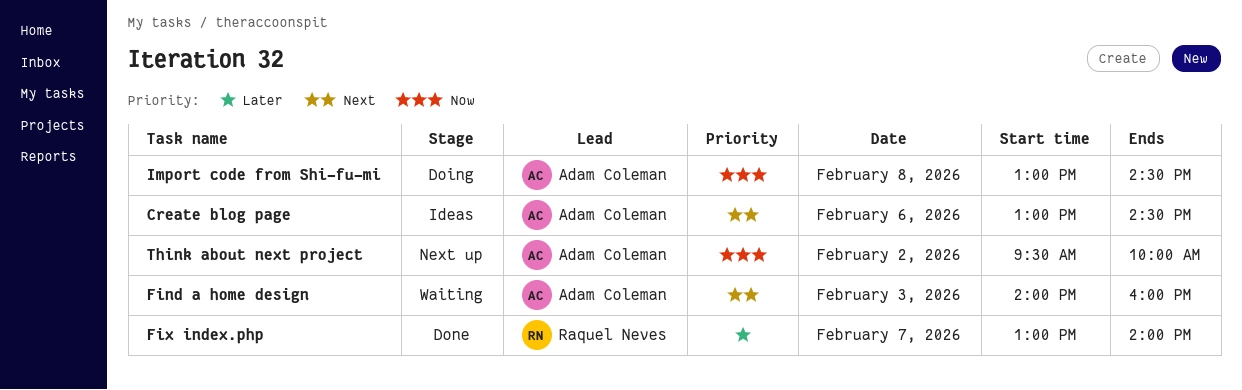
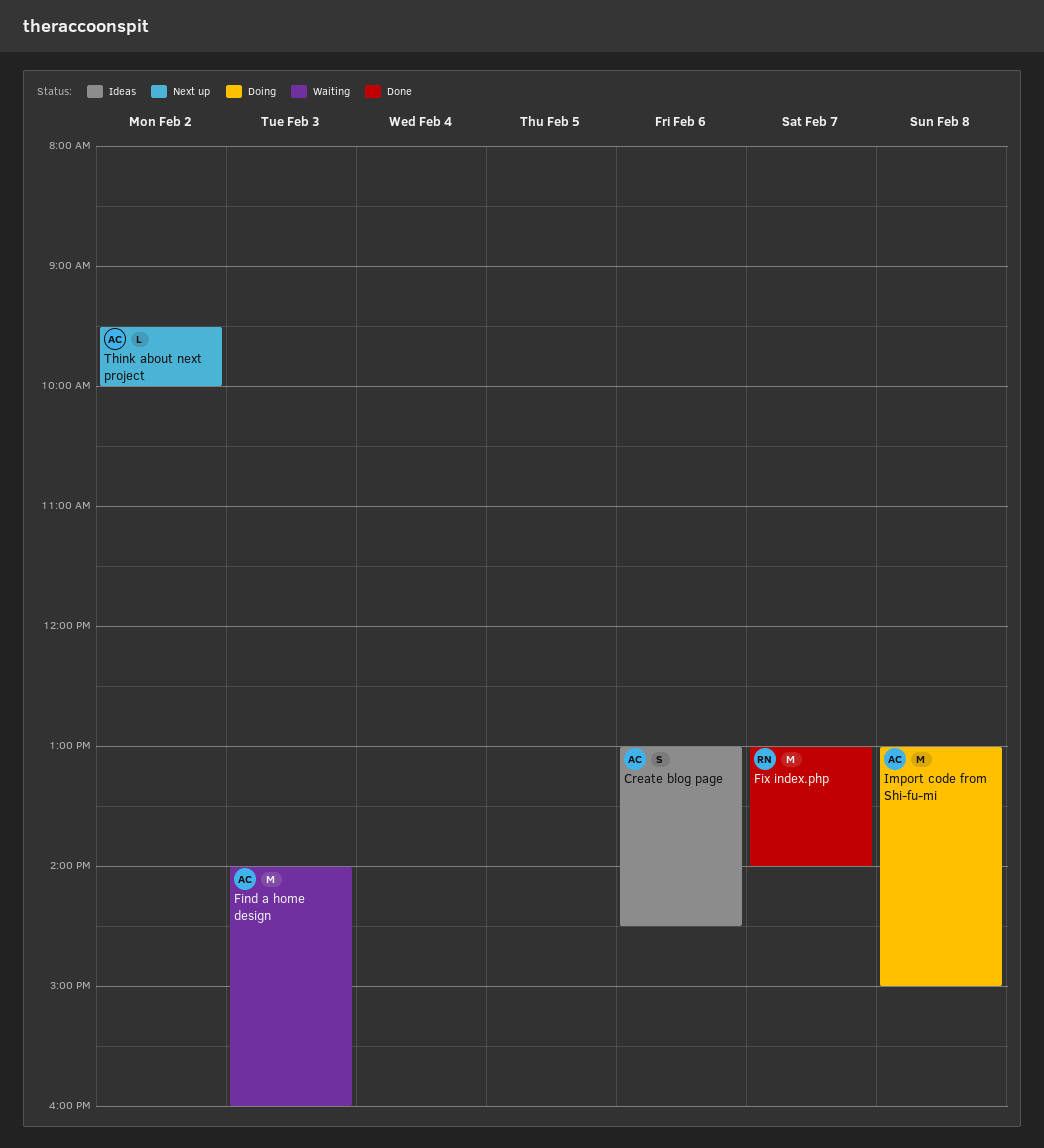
Import code from Shi-fu-mi, ends: 14:30 -> 15:00

